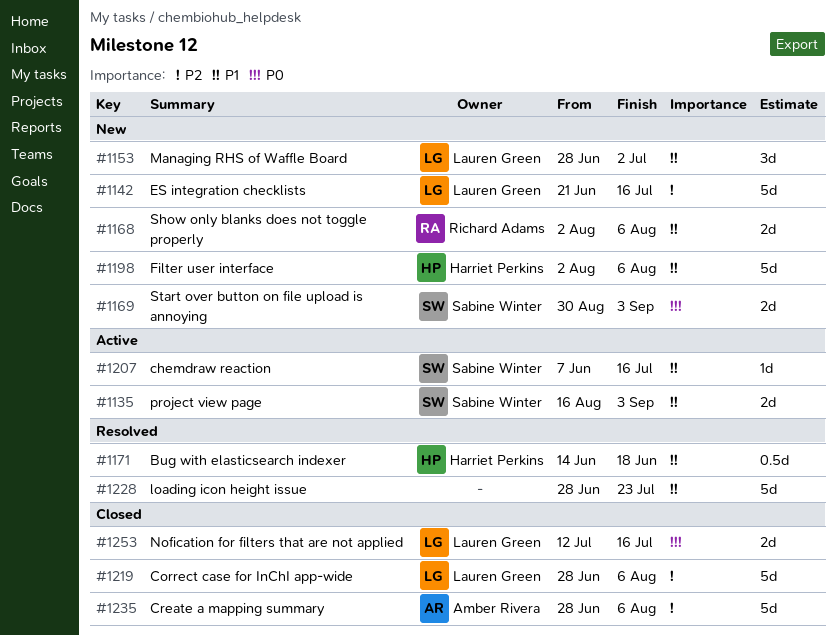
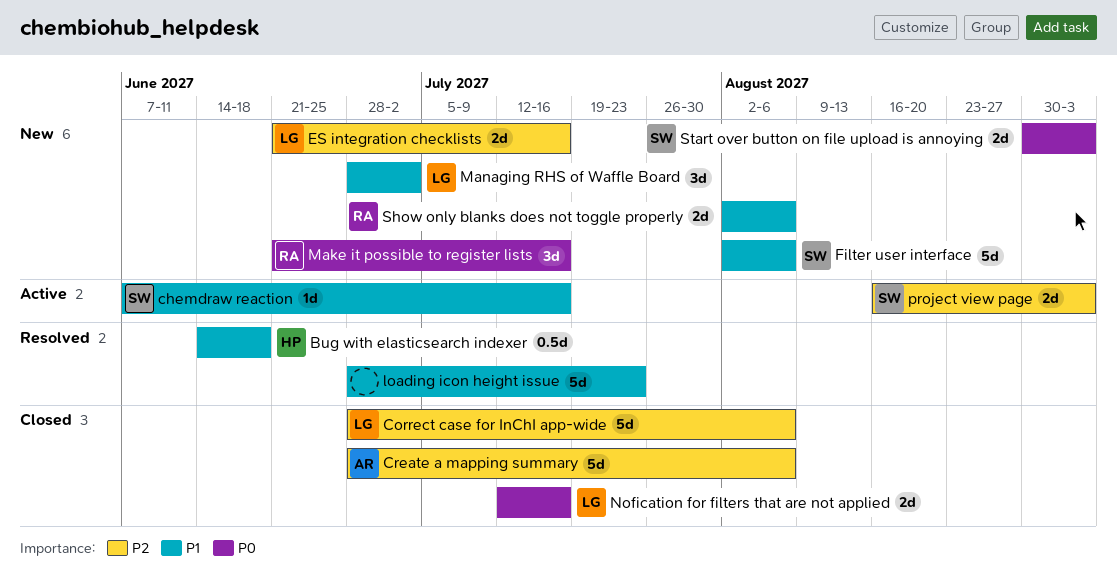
ES integration checklists, estimate: 5d -> 2d
Filter user interface, owner: Harriet Perkins -> Sabine Winter
Make it possible to register lists: none -> present
project view page, priority: P1 -> P2

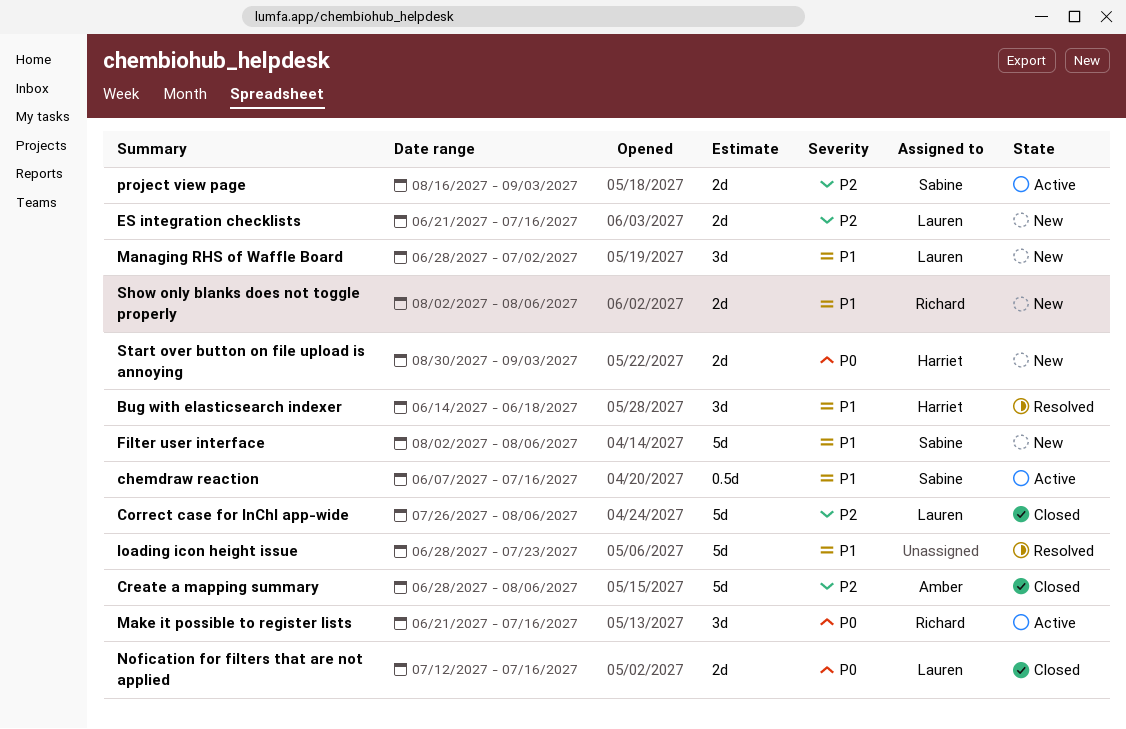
Bug with elasticsearch indexer, estimate: 0.5d -> 3d
chemdraw reaction, estimate: 1d -> 0.5d
Correct case for InChI app-wide, start: Jun 28 -> Jul 26
Make it possible to register lists, status: New -> Active
Start over button on file upload is annoying, owner: Sabine -> Harriet

